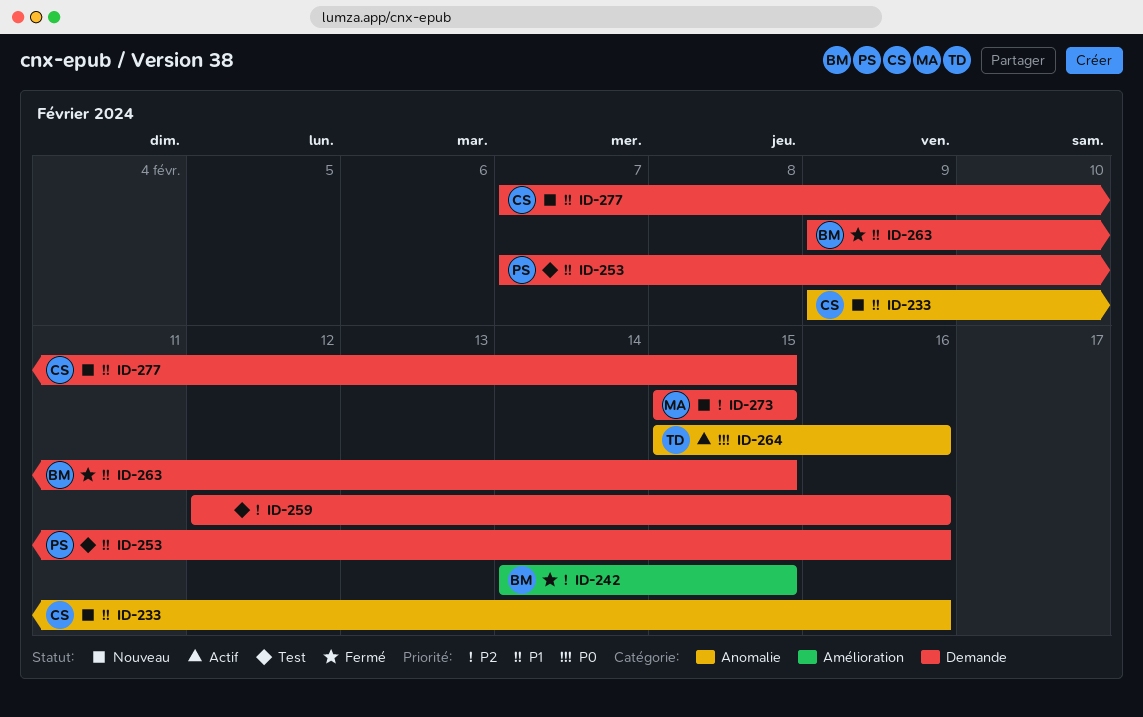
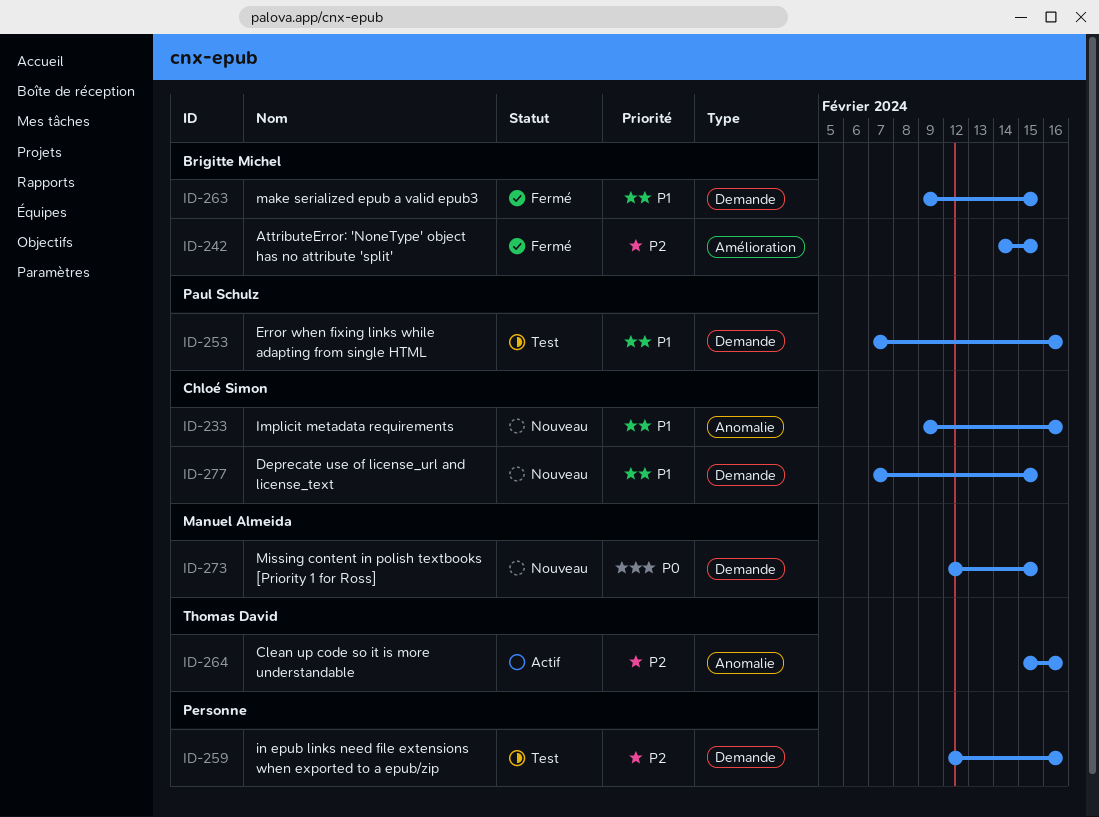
ID-264, priority: P0 -> P2
ID-273, priority: P2 -> P0
ID-273, start: Feb 15 -> Feb 12

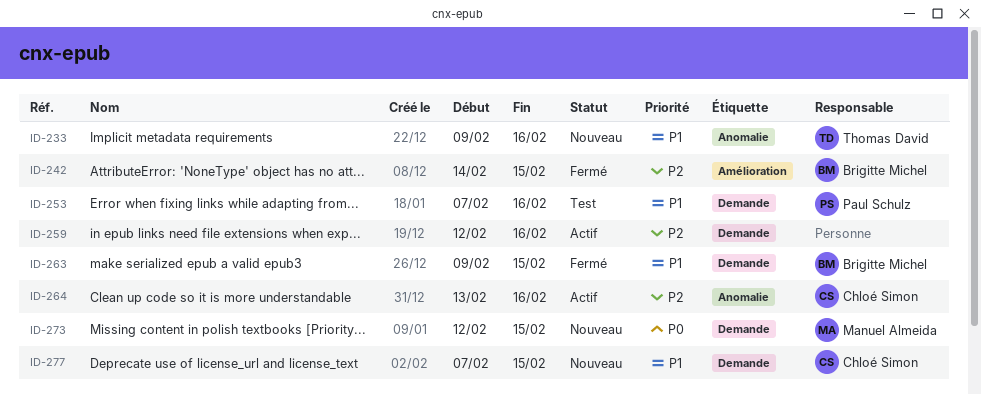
ID-233, owner: Chloé Simon -> Thomas David
ID-259, status: Test -> Actif
ID-264, owner: Thomas David -> Chloé Simon
ID-264, start: Feb 15 -> Feb 13

